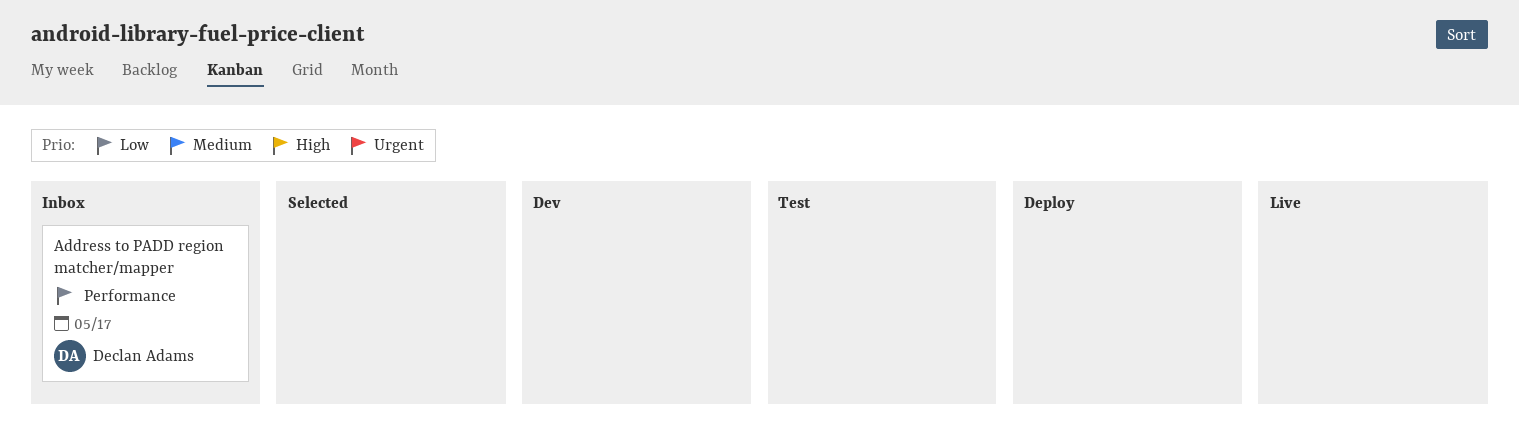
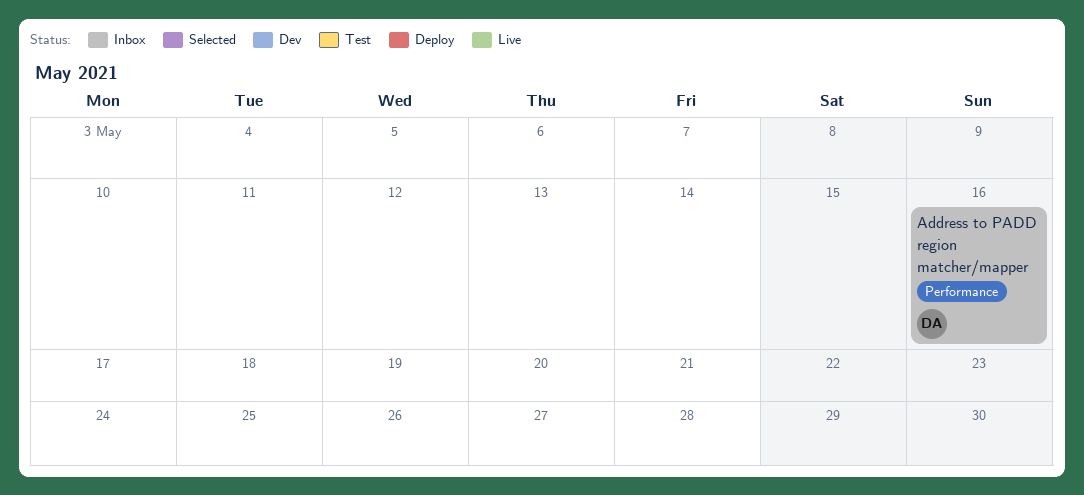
Address to PADD region matcher/mapper, due: May 17 -> May 16

